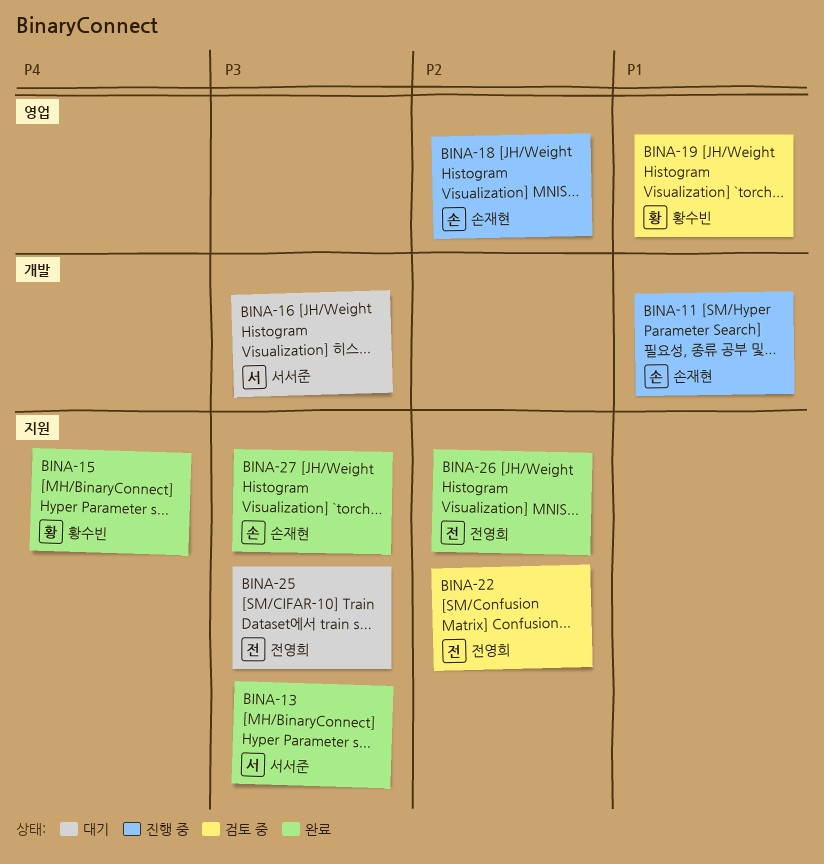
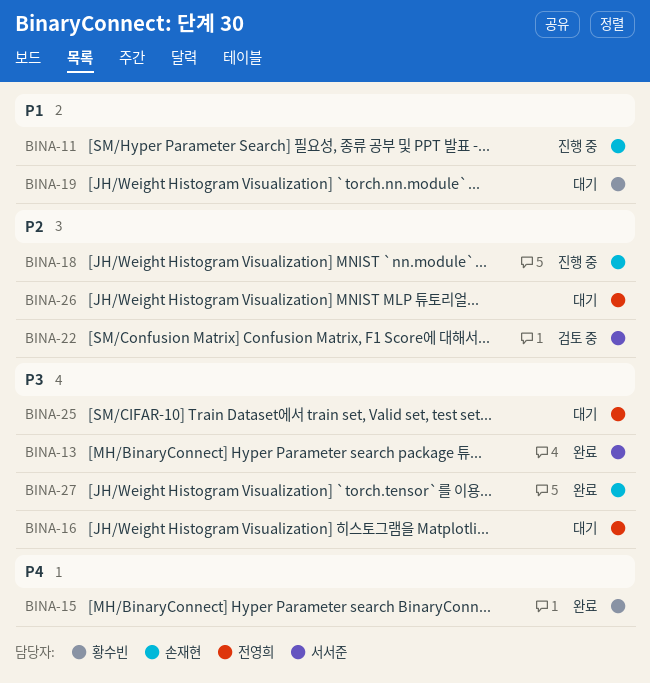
BINA-16, owner: 서서준 -> 전영희
BINA-19, status: 검토 중 -> 대기
BINA-22, owner: 전영희 -> 서서준
BINA-26, status: 완료 -> 대기

